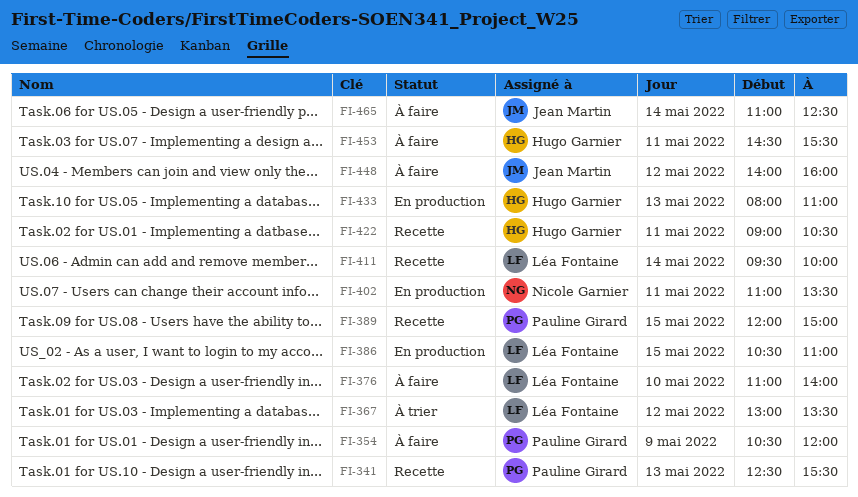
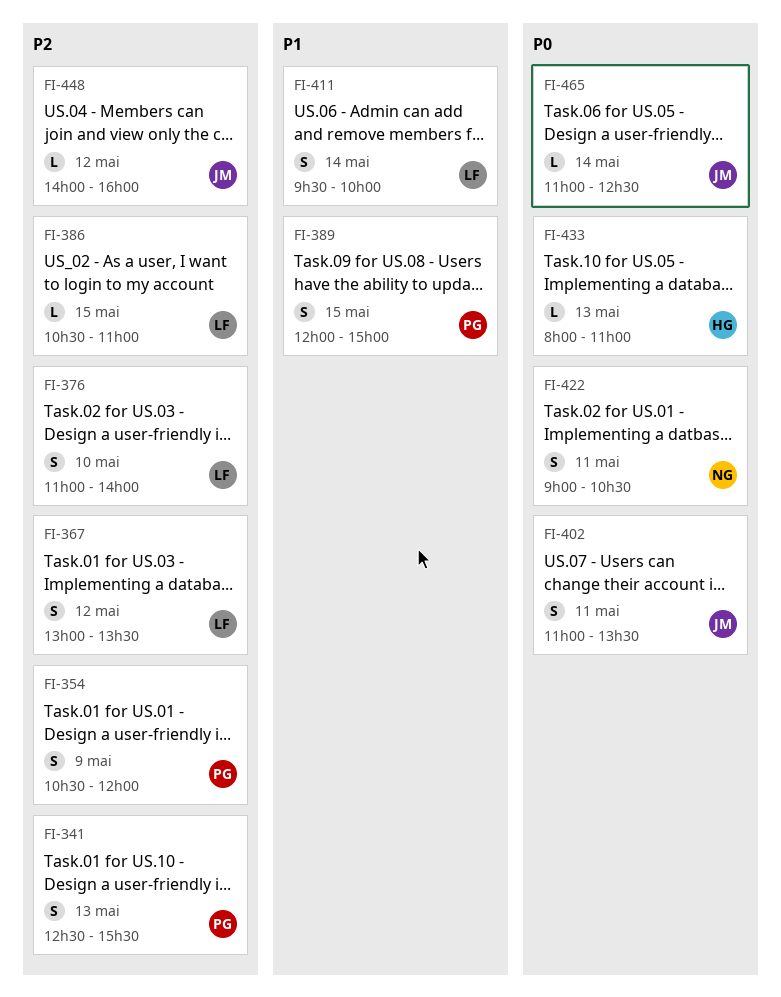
FI-402, owner: Nicole Garnier -> Jean Martin
FI-422, owner: Hugo Garnier -> Nicole Garnier
FI-453: present -> none

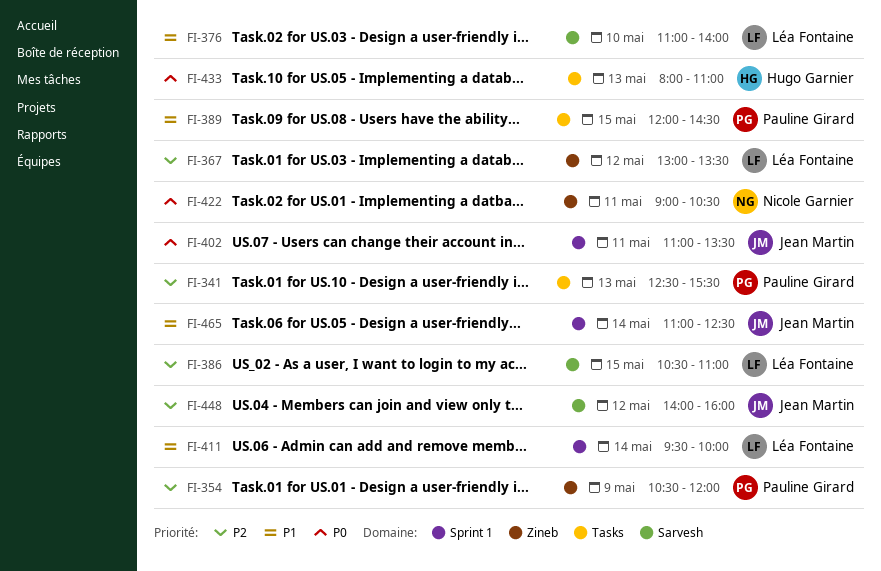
FI-376, priority: P2 -> P1
FI-389, ends: 15:00 -> 14:30
FI-465, priority: P0 -> P1

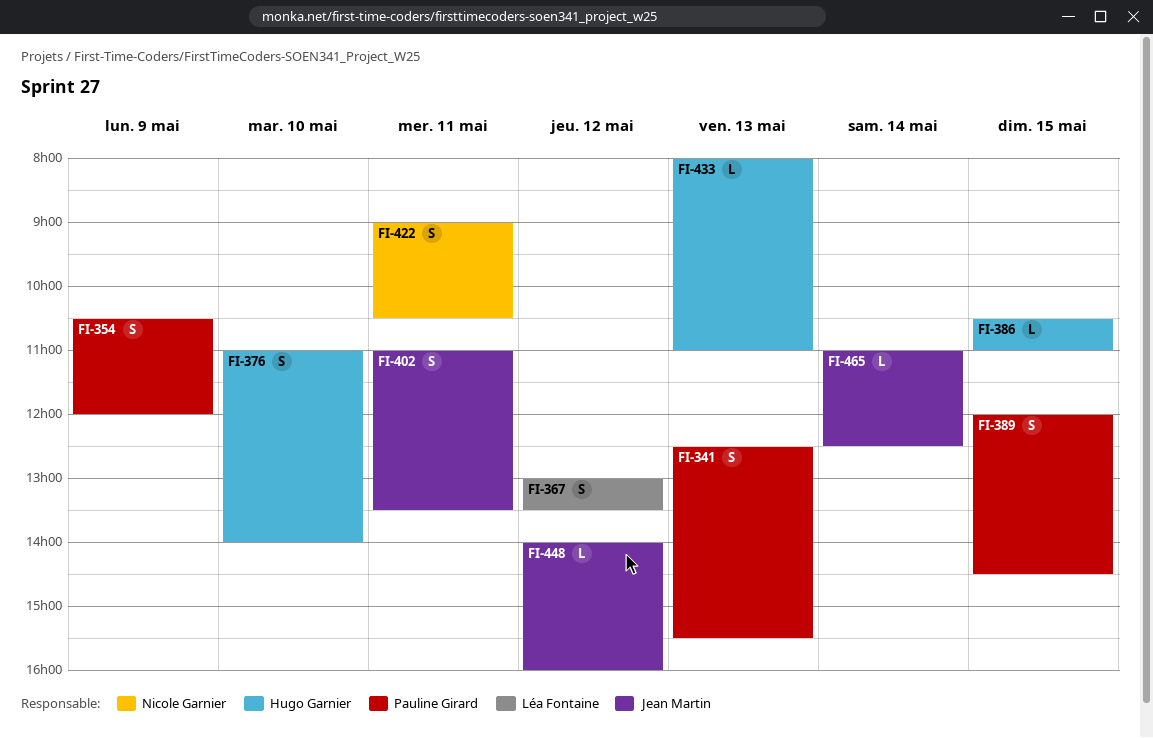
FI-376, owner: Léa Fontaine -> Hugo Garnier
FI-386, owner: Léa Fontaine -> Hugo Garnier
FI-411: present -> none

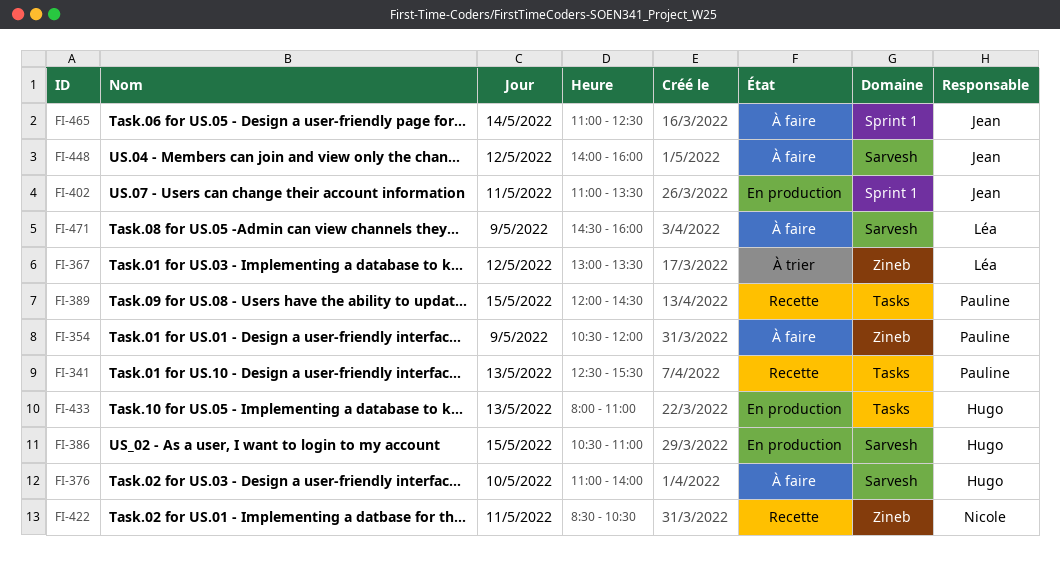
FI-422, begins: 09:00 -> 08:30
FI-471: none -> present

